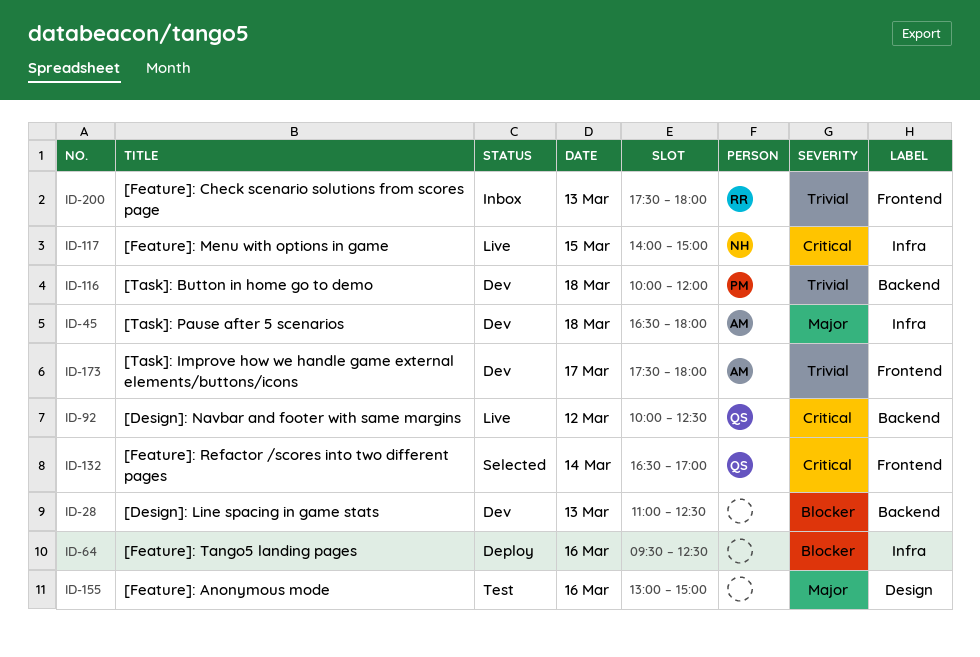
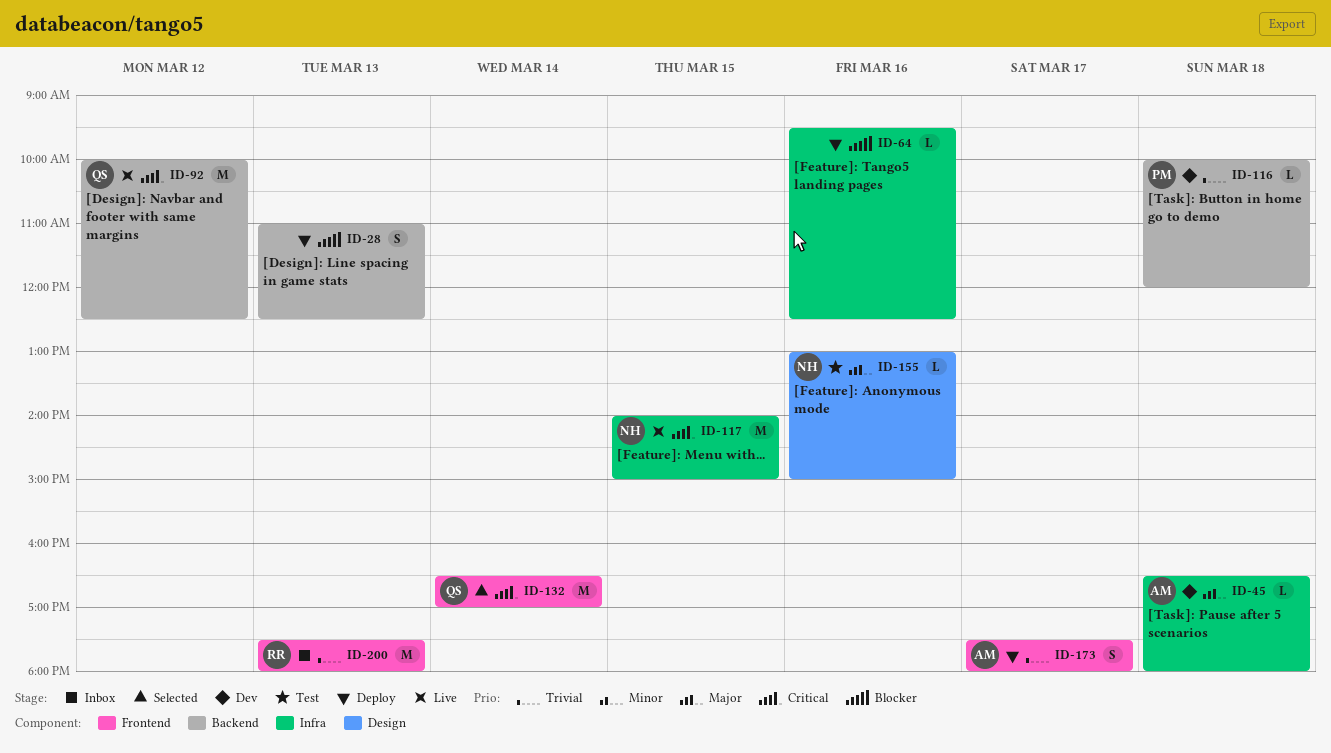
ID-28, status: Dev -> Deploy
ID-155, owner: none -> NH
ID-173, status: Dev -> Deploy

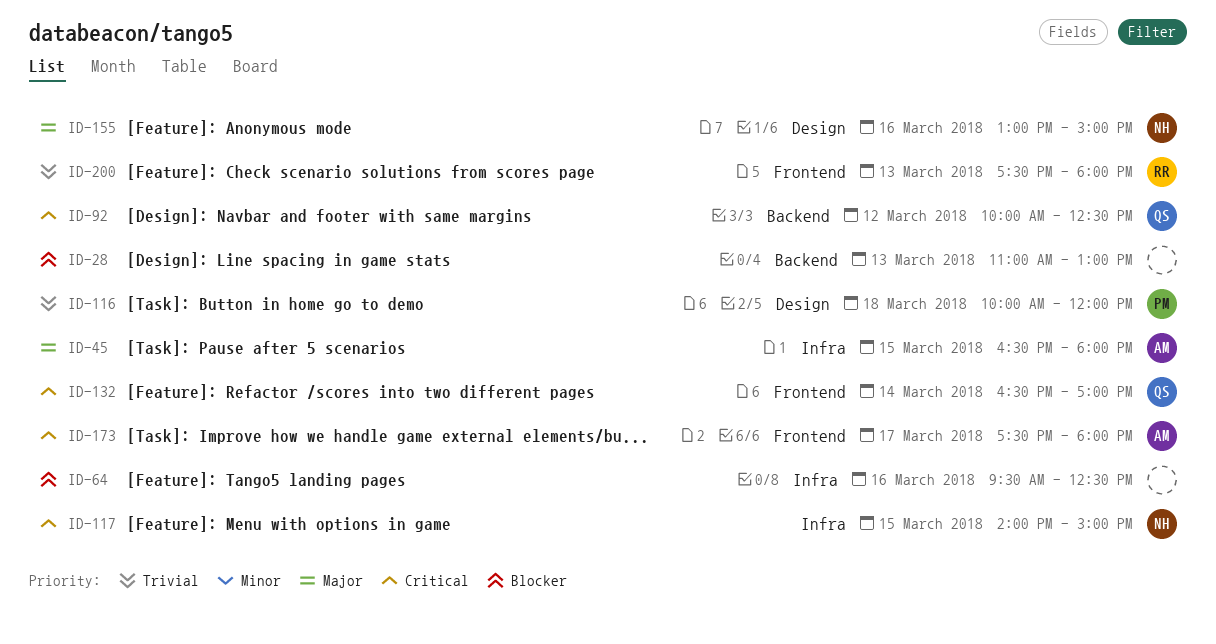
ID-28, ends: 12:30 -> 13:00
ID-45, day: Mar 18 -> Mar 15
ID-116, label: Backend -> Design
ID-173, priority: Trivial -> Critical

